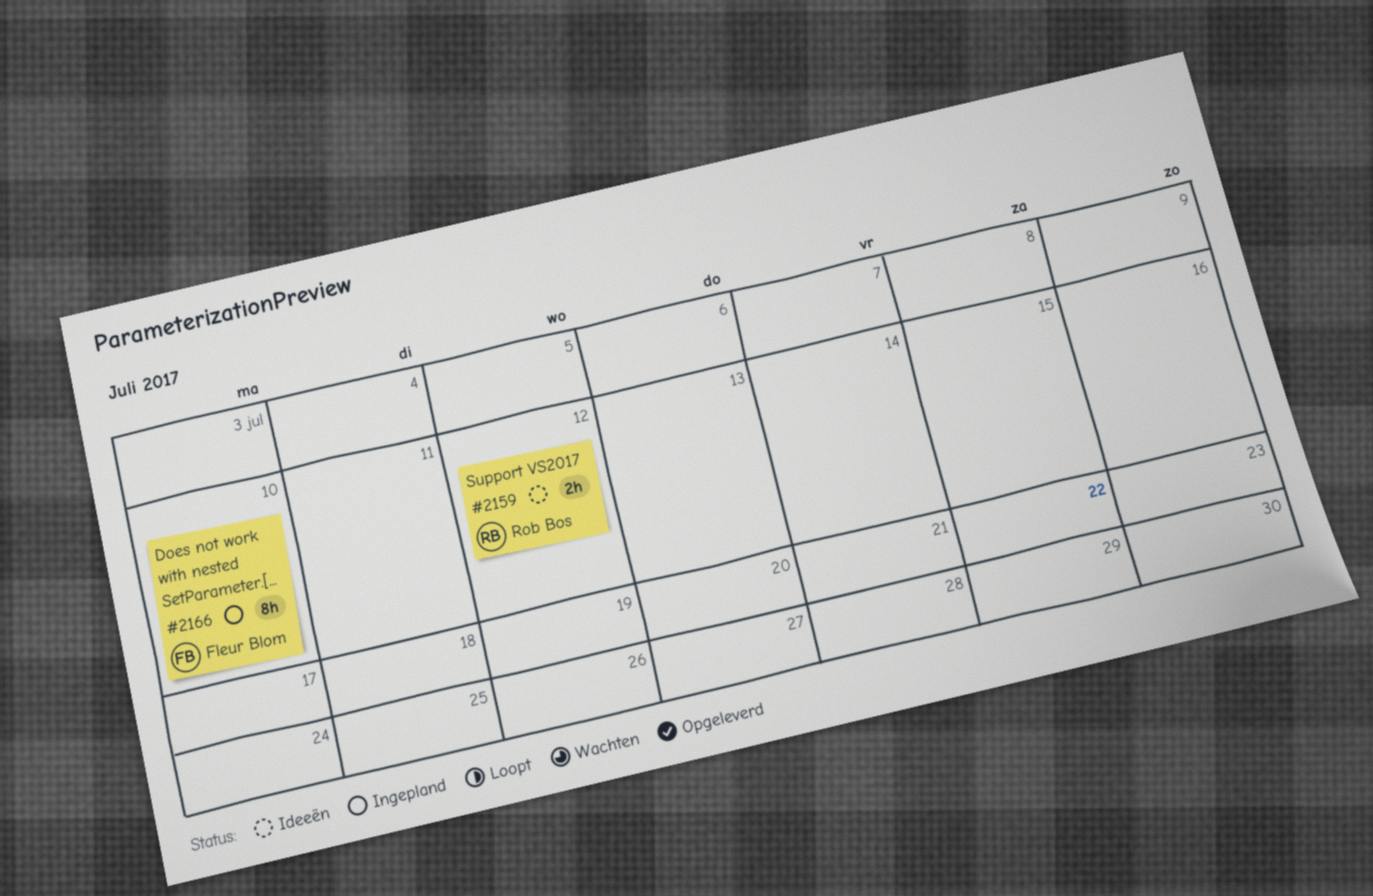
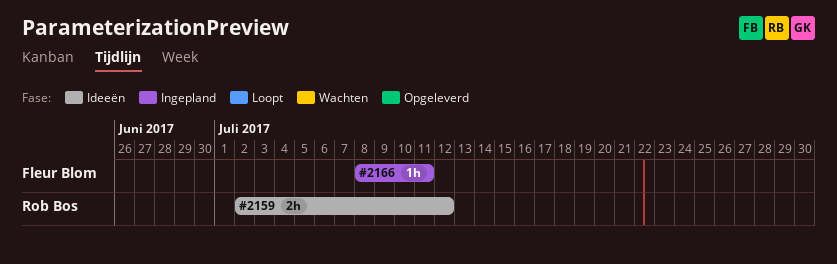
#2166, estimate: 8h -> 1h
#2166, due: Jul 10 -> Jul 11

